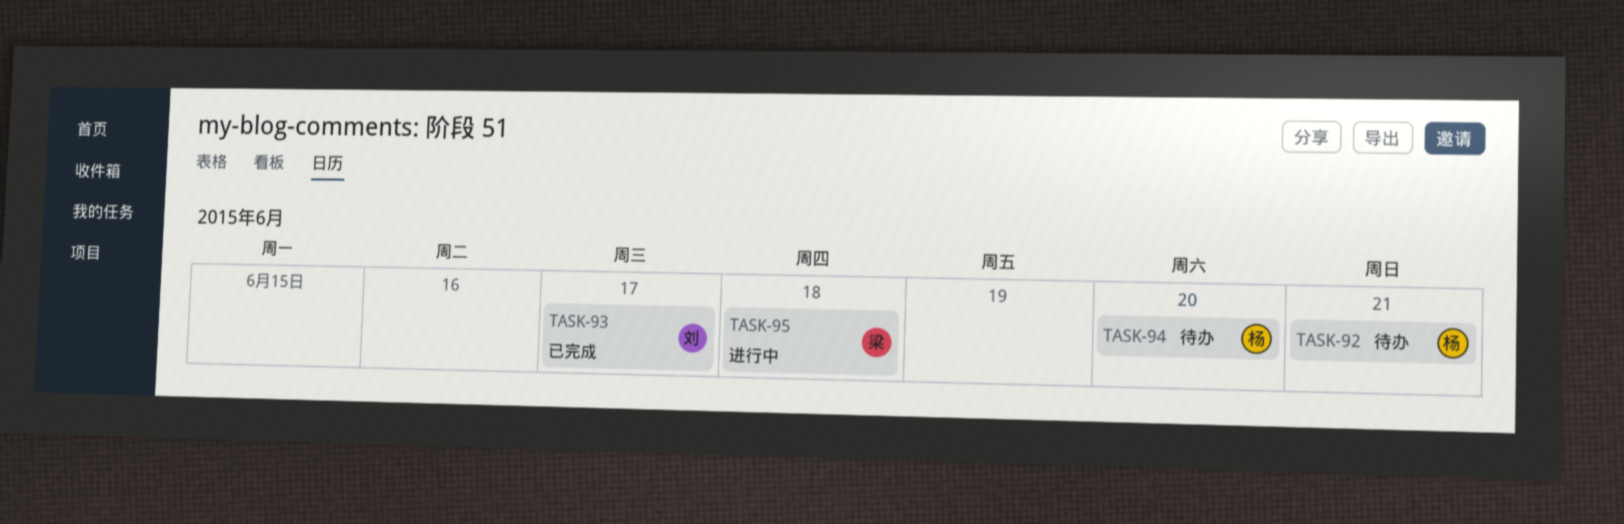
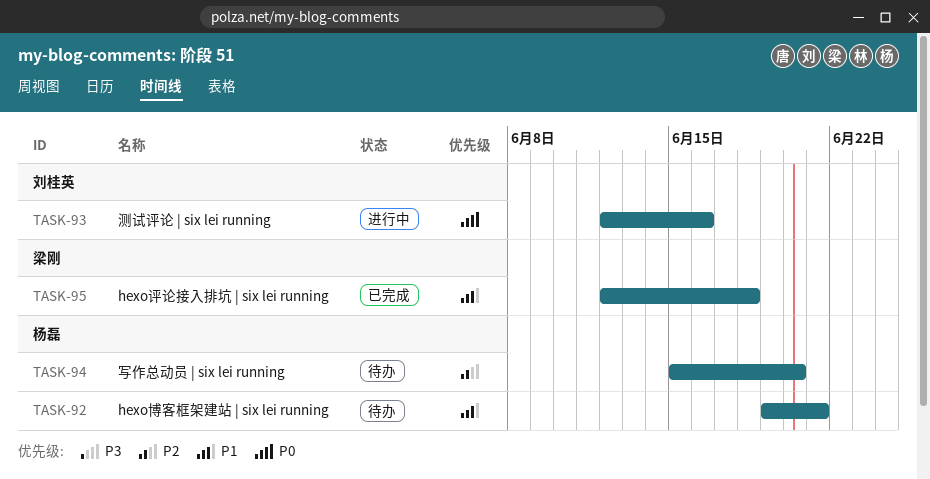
TASK-93, status: 已完成 -> 进行中
TASK-93, due: Jun 17 -> Jun 16
TASK-95, status: 进行中 -> 已完成

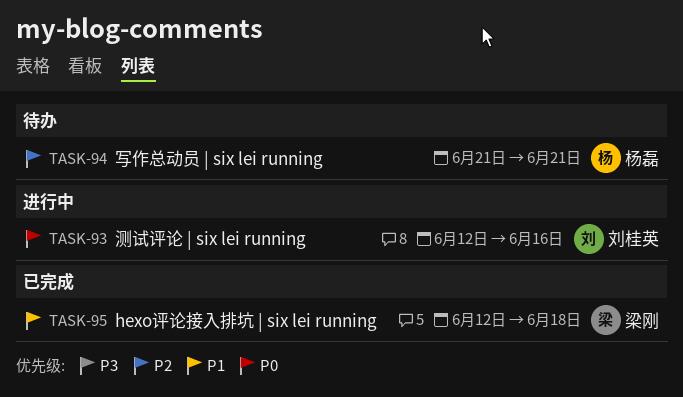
TASK-92: present -> none
TASK-94, start: Jun 15 -> Jun 21
TASK-94, due: Jun 20 -> Jun 21

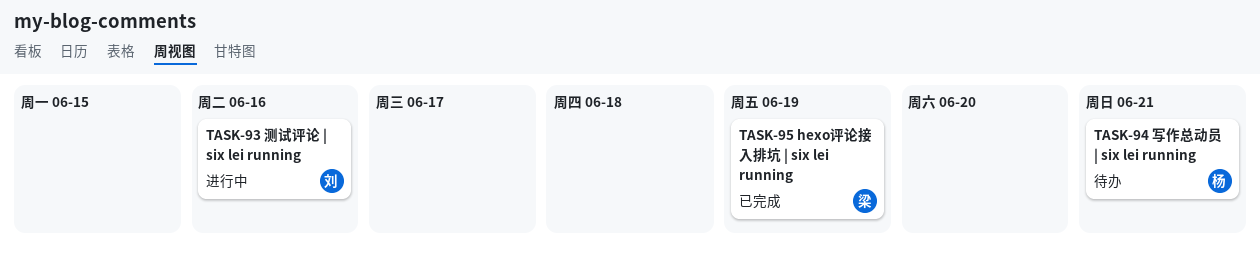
TASK-95, due: Jun 18 -> Jun 19

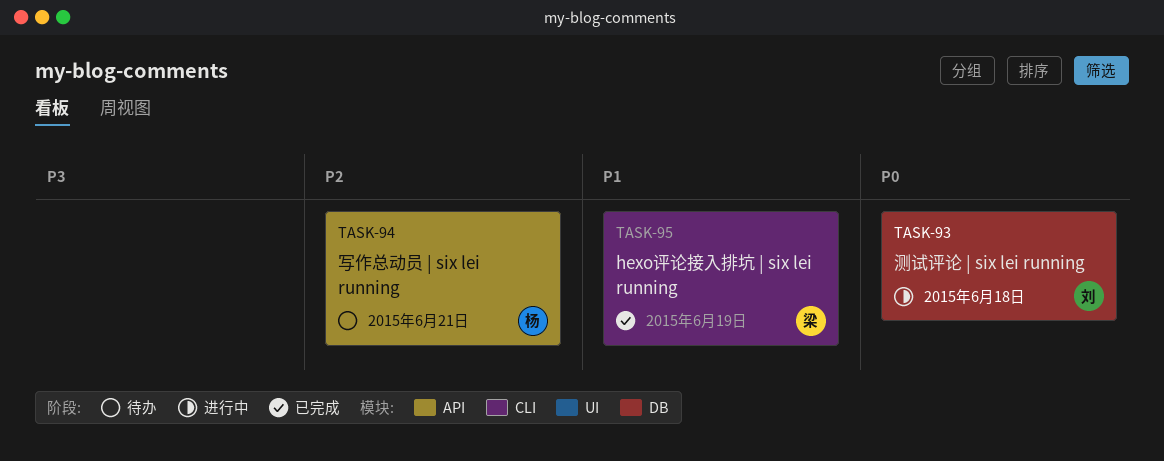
TASK-93, due: Jun 16 -> Jun 18

